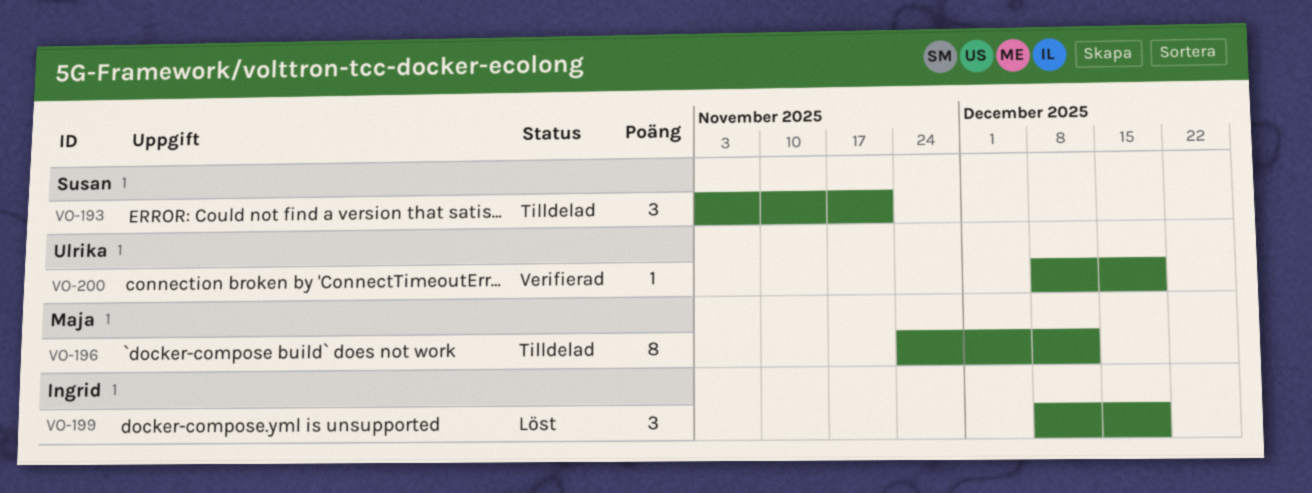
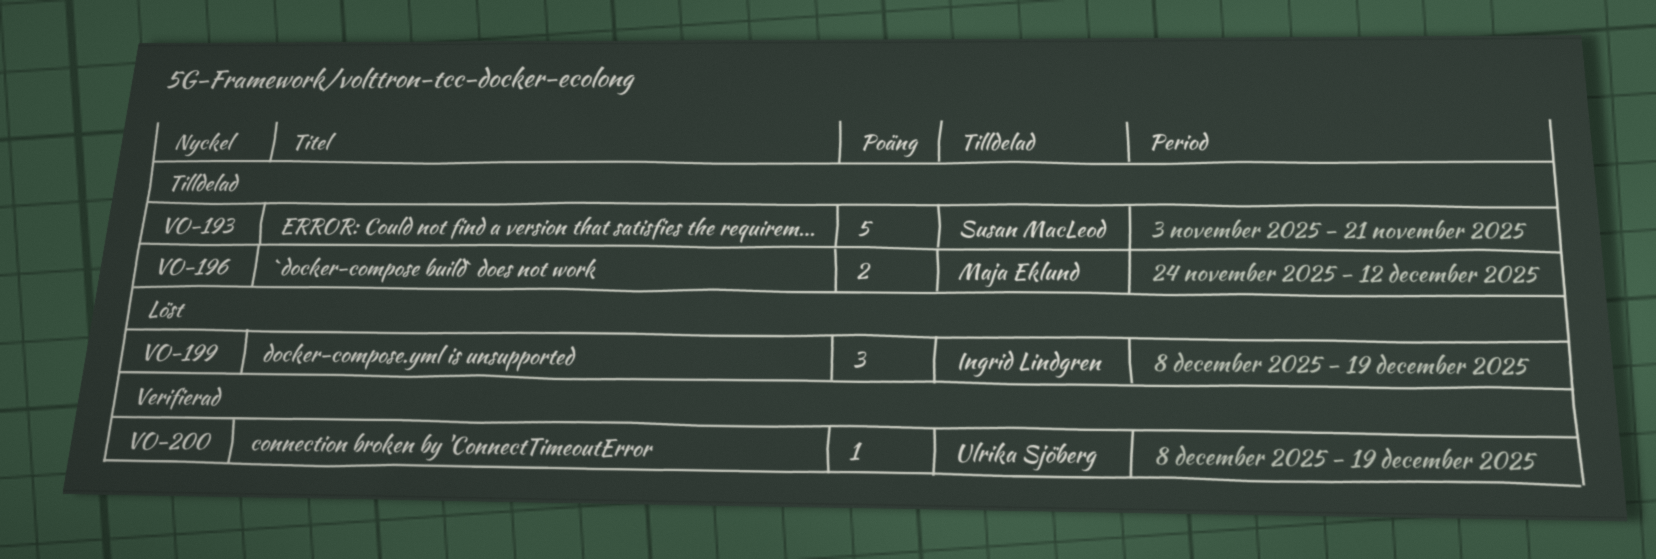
VO-193, estimate: 3 -> 5
VO-196, estimate: 8 -> 2

